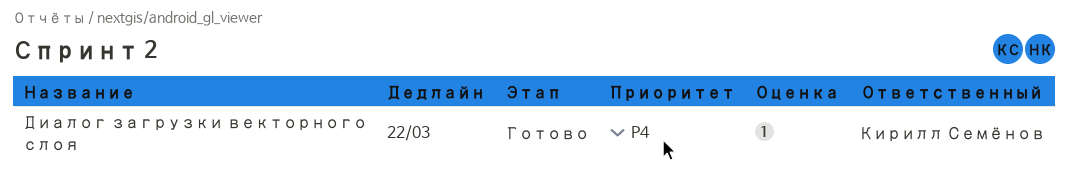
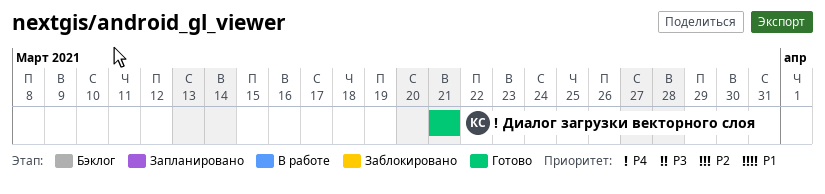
Диалог загрузки векторного слоя, due: Mar 22 -> Mar 21

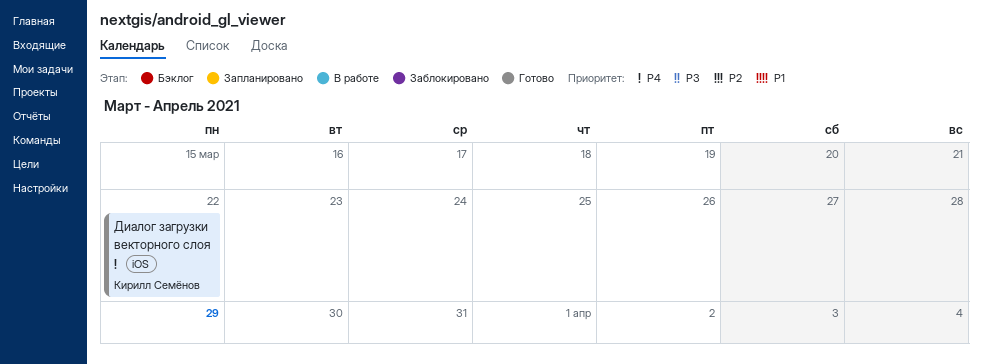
Диалог загрузки векторного слоя, due: Mar 21 -> Mar 22

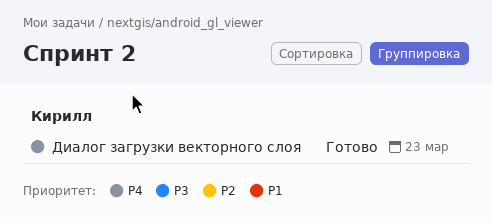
Диалог загрузки векторного слоя, due: Mar 22 -> Mar 23

